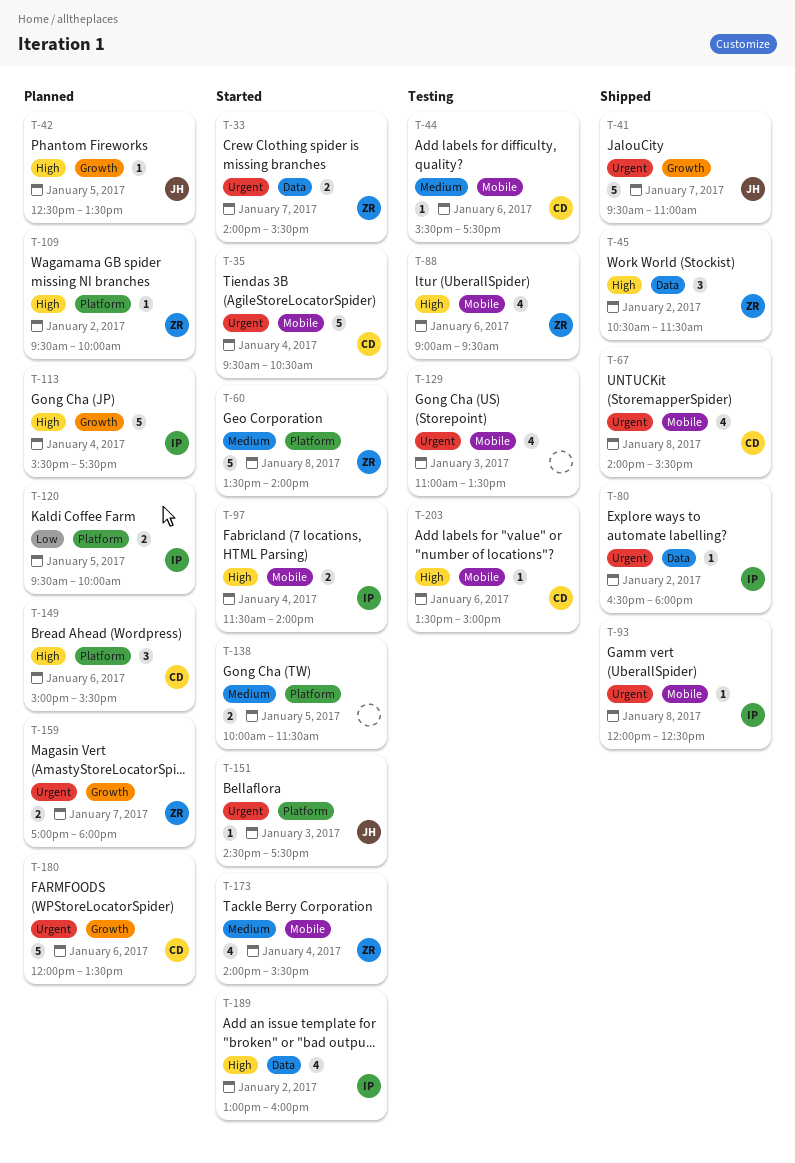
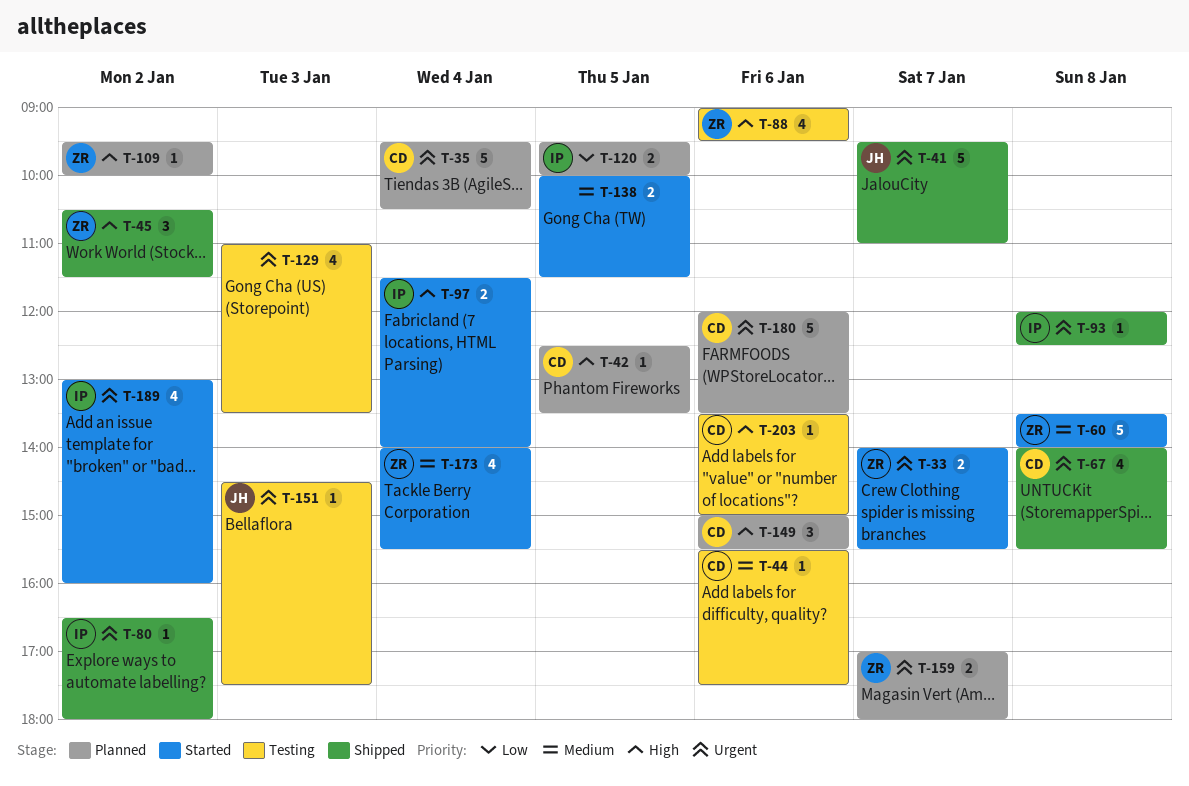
T-35, status: Started -> Planned
T-42, owner: JH -> CD
T-113: present -> none
T-151, status: Started -> Testing
T-189, priority: High -> Urgent

